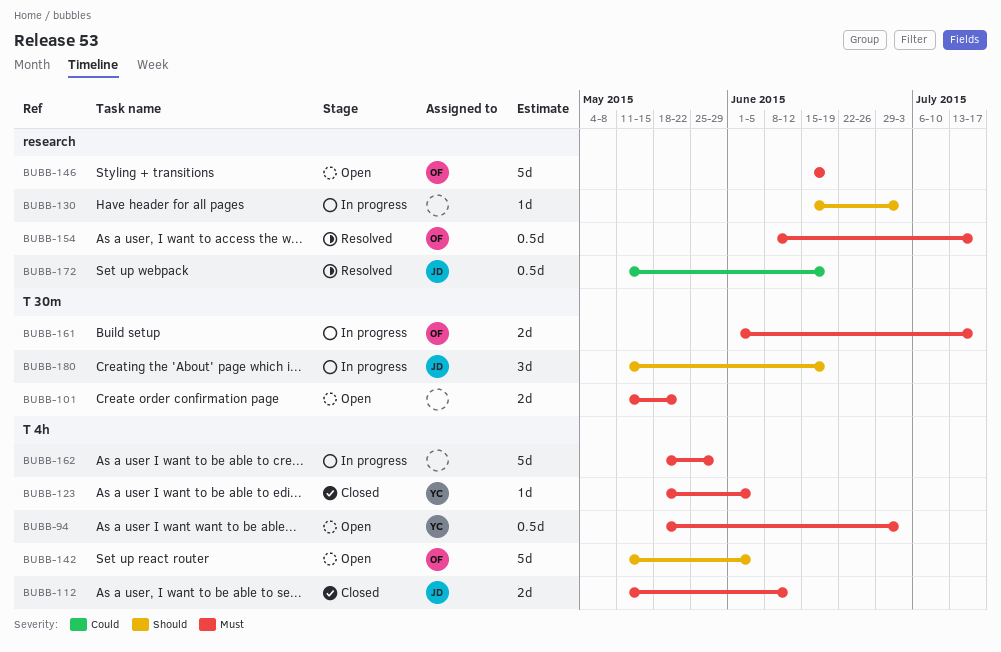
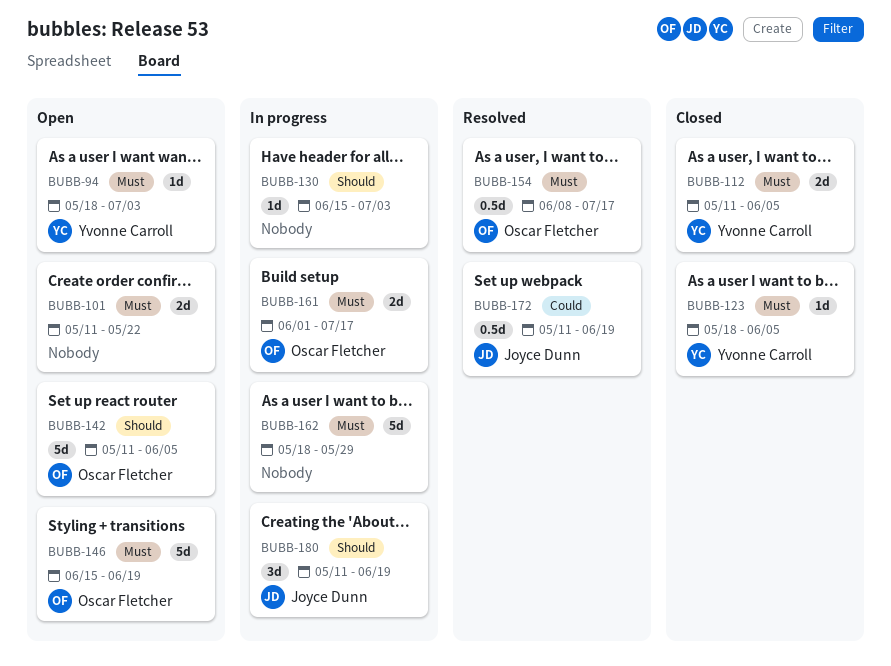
BUBB-94, estimate: 0.5d -> 1d
BUBB-112, owner: Joyce Dunn -> Yvonne Carroll
BUBB-112, due: Jun 12 -> Jun 5

